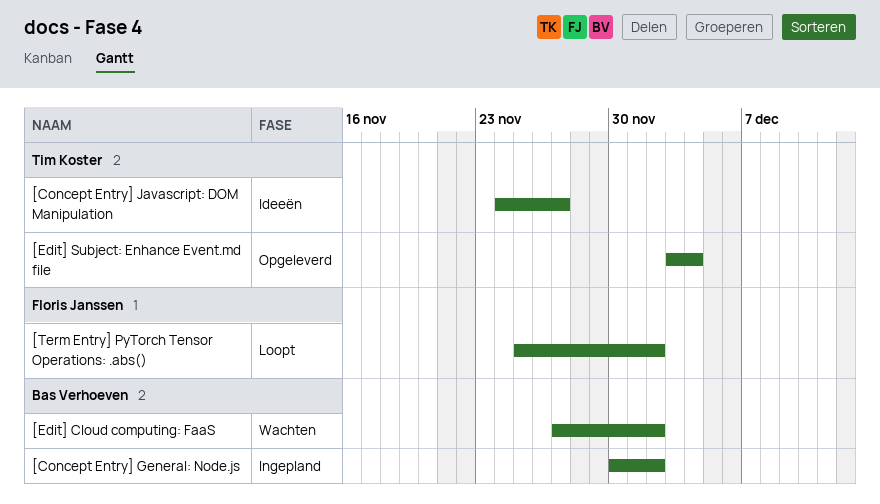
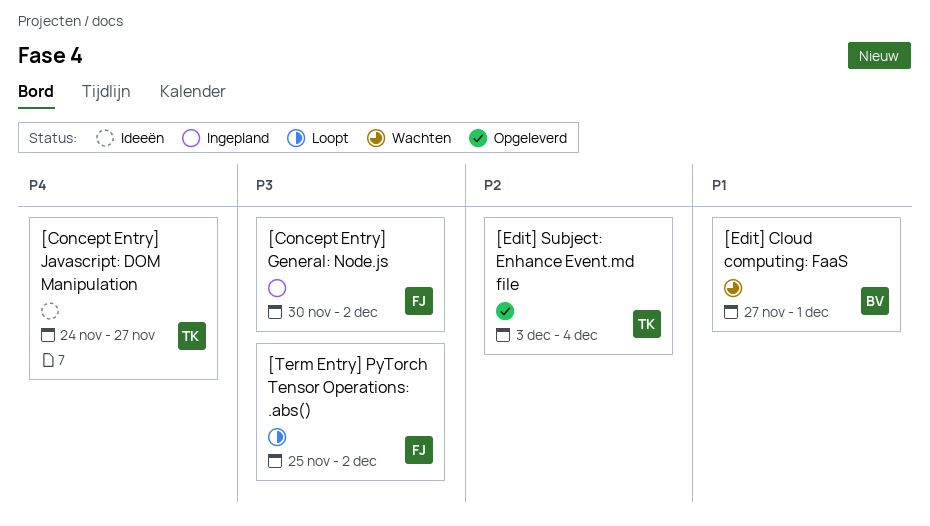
[Concept Entry] General: Node.js, owner: Bas Verhoeven -> Floris Janssen
[Edit] Cloud computing: FaaS, due: Dec 2 -> Dec 1

